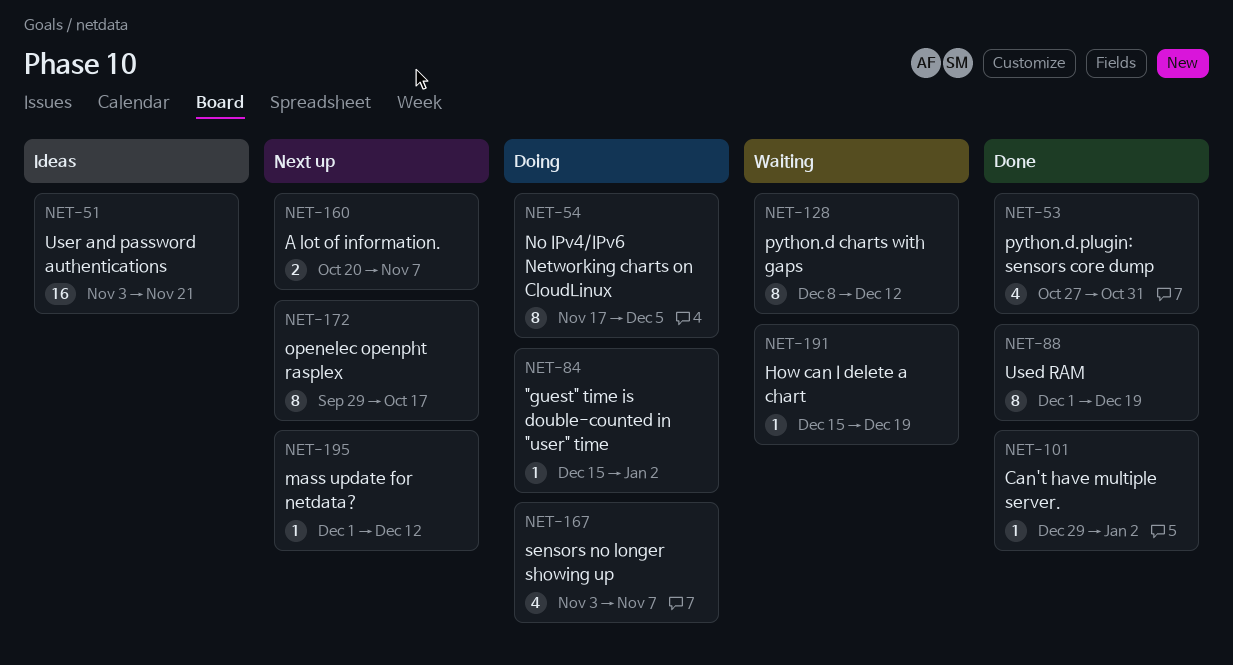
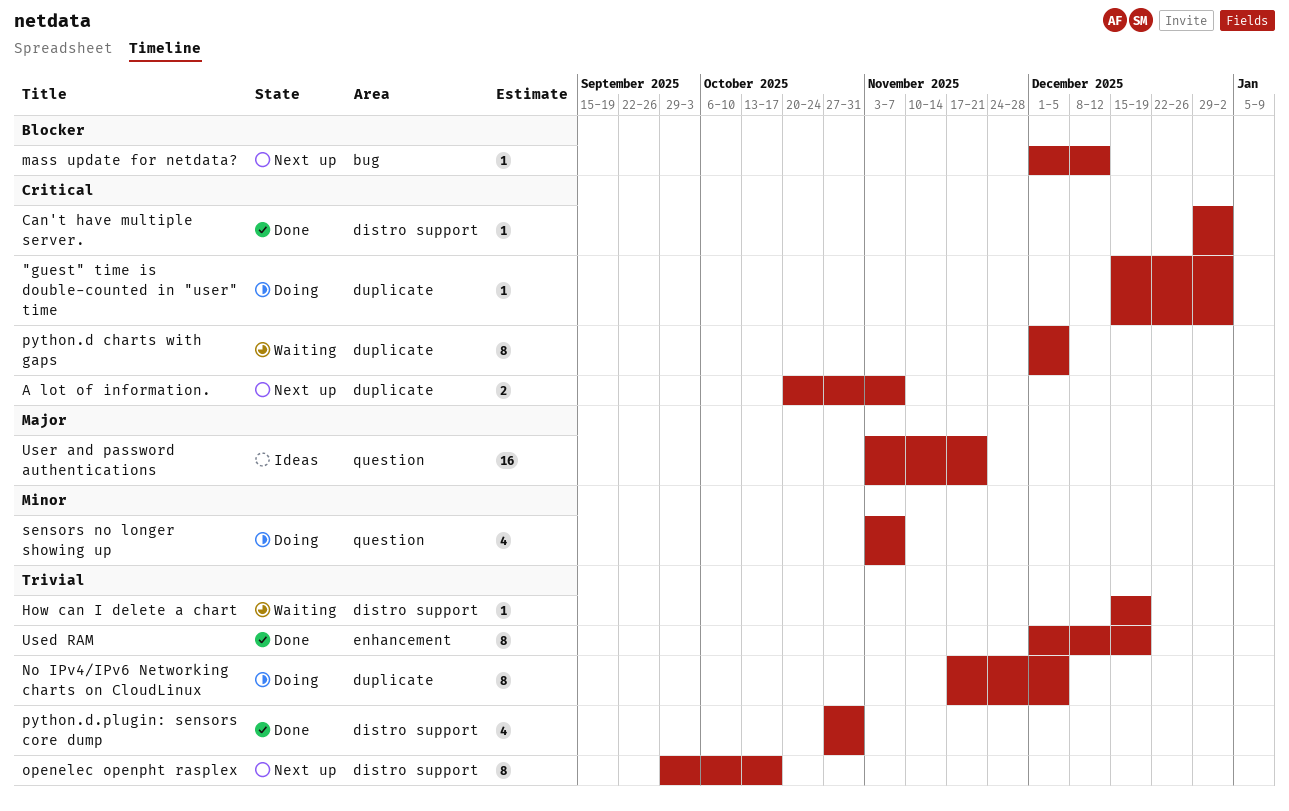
python.d charts with gaps, start: Dec 8 -> Dec 1
python.d charts with gaps, due: Dec 12 -> Dec 5

